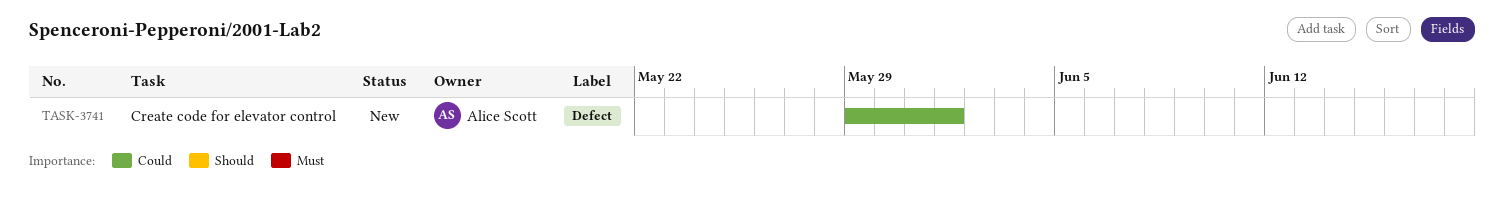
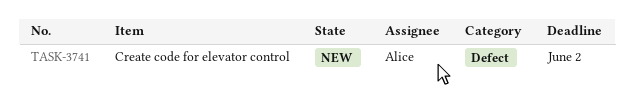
TASK-3741, due: Jun 1 -> Jun 2

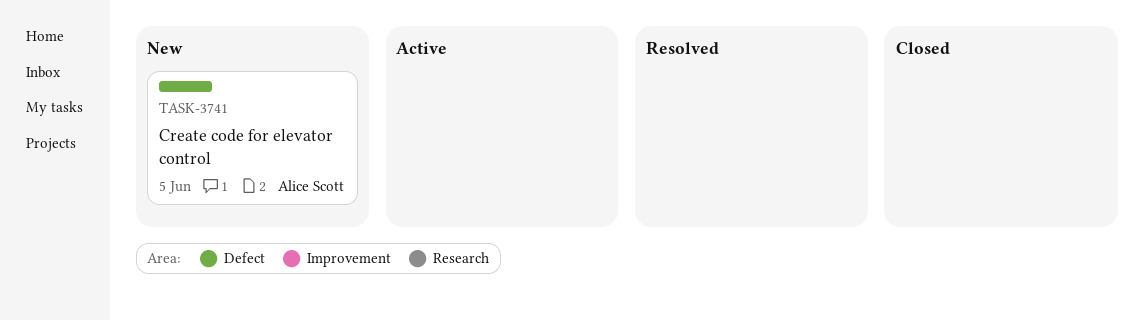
TASK-3741, due: Jun 2 -> Jun 5

